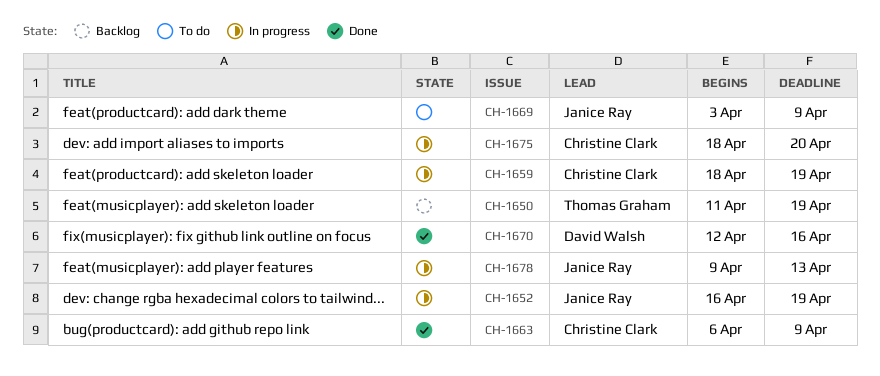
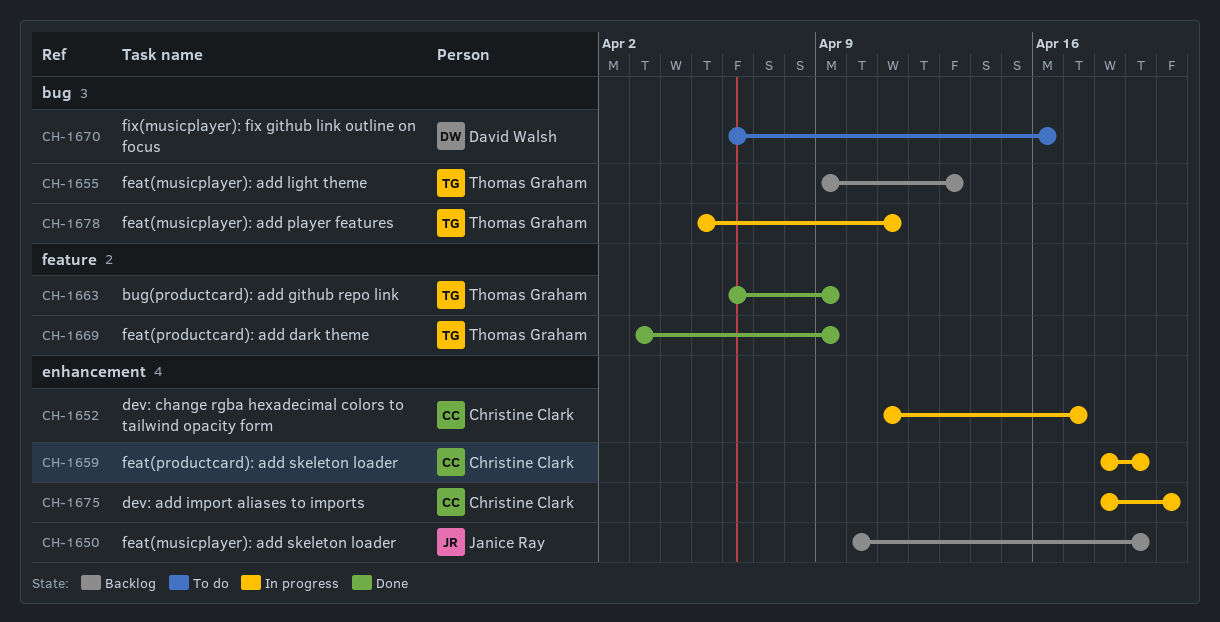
CH-1650, owner: Thomas Graham -> Janice Ray
CH-1650, start: Apr 11 -> Apr 10
CH-1652, owner: Janice Ray -> Christine Clark
CH-1652, start: Apr 16 -> Apr 11
CH-1652, due: Apr 19 -> Apr 17
CH-1655: none -> present
CH-1663, owner: Christine Clark -> Thomas Graham
CH-1669, status: To do -> Done
CH-1669, owner: Janice Ray -> Thomas Graham
CH-1670, status: Done -> To do
CH-1670, start: Apr 12 -> Apr 6
CH-1678, owner: Janice Ray -> Thomas Graham
CH-1678, start: Apr 9 -> Apr 5
CH-1678, due: Apr 13 -> Apr 11

